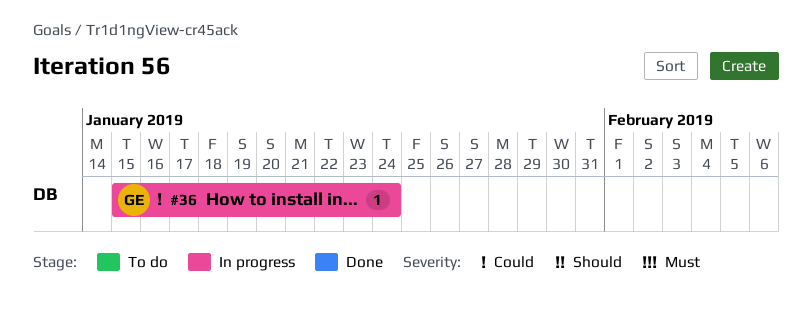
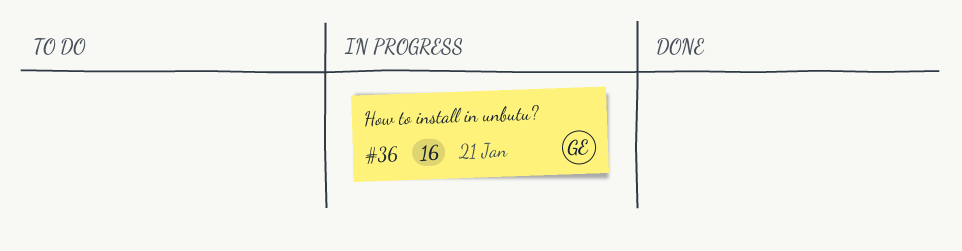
#36, estimate: 1 -> 16
#36, due: Jan 24 -> Jan 21

